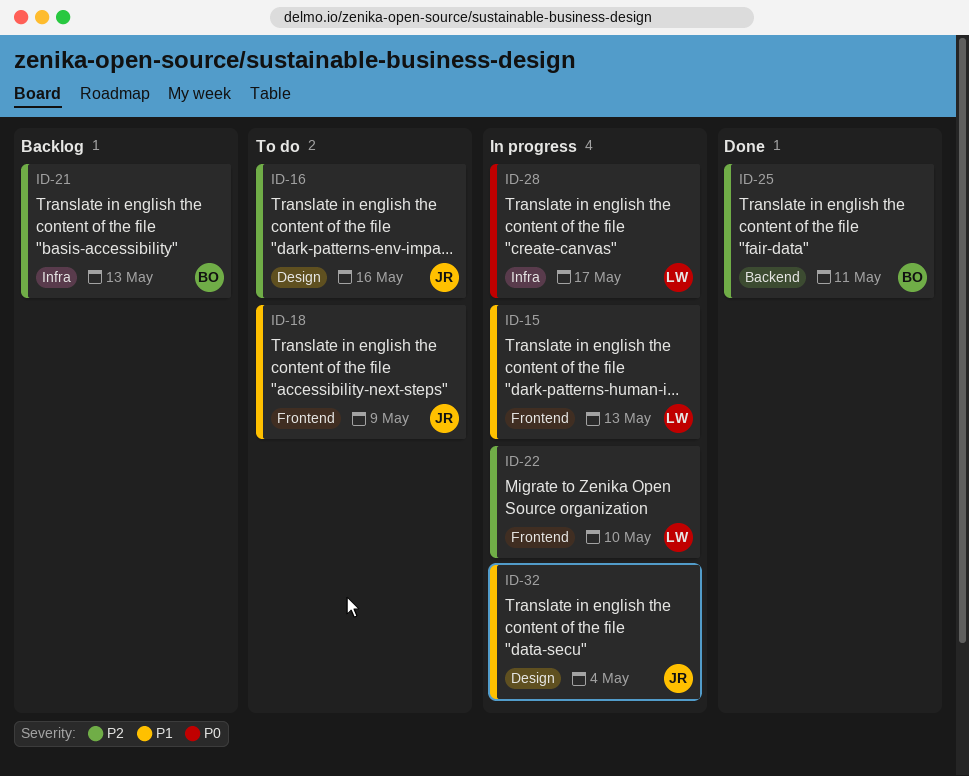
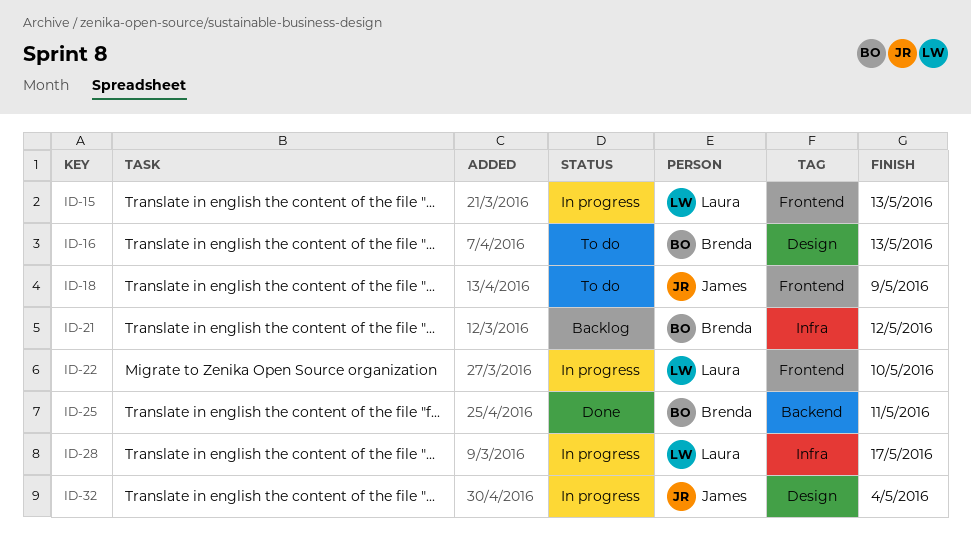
ID-16, owner: James -> Brenda
ID-16, due: May 16 -> May 13
ID-21, due: May 13 -> May 12

